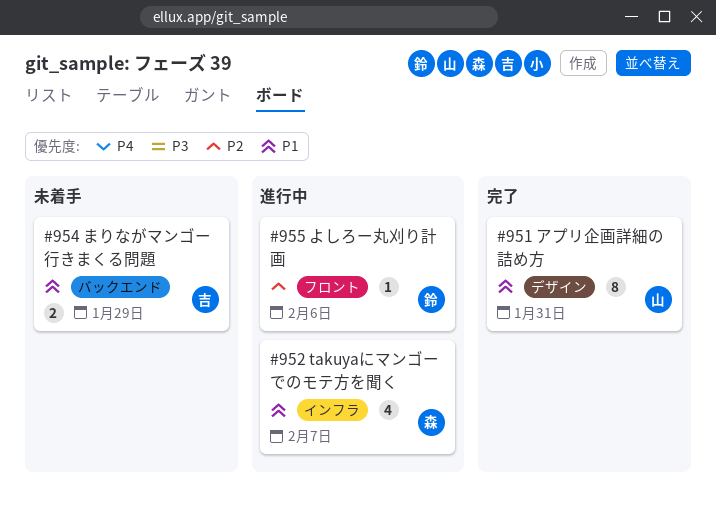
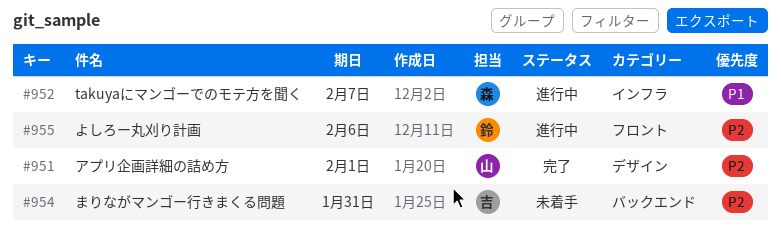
#951, priority: P1 -> P2
#951, due: Jan 31 -> Feb 1
#954, priority: P1 -> P2
#954, due: Jan 29 -> Jan 31

